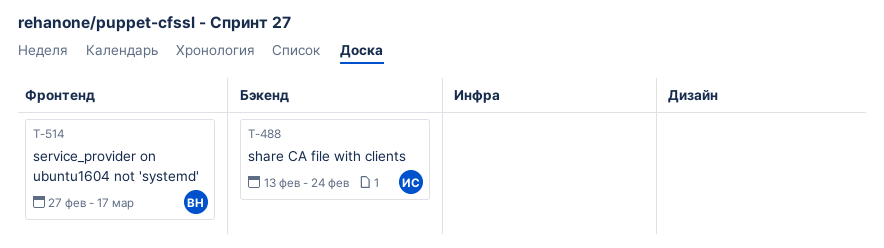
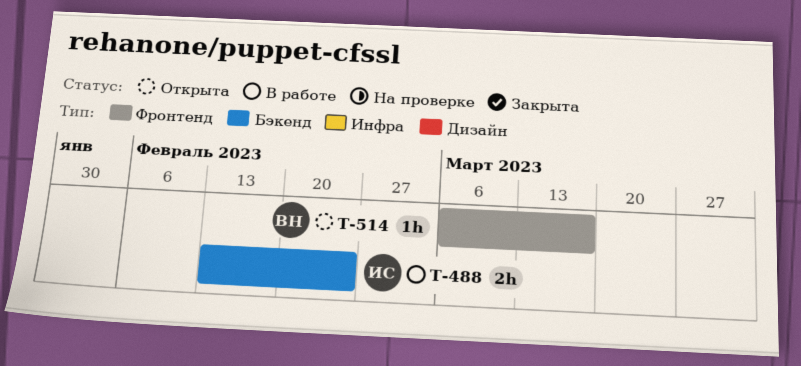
T-514, start: Feb 27 -> Mar 6

